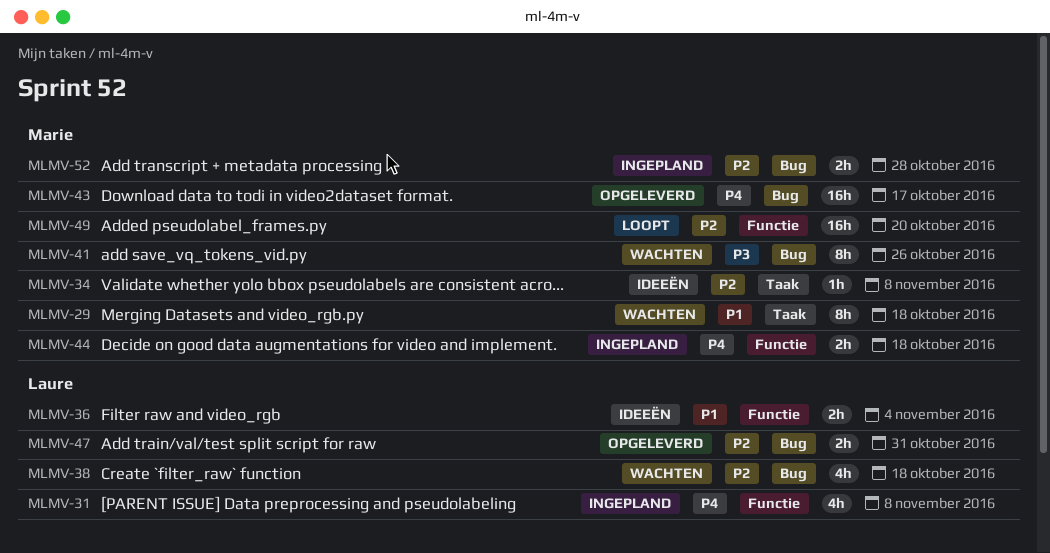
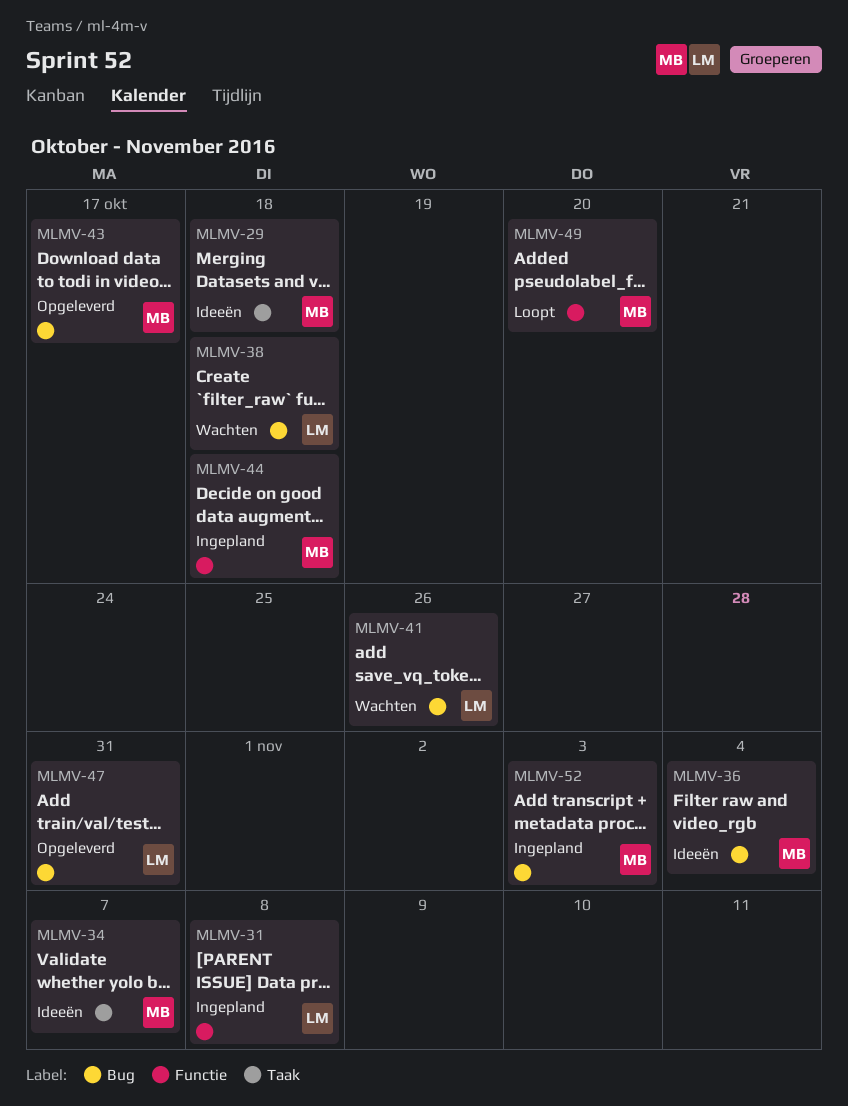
MLMV-29, status: Wachten -> Ideeën
MLMV-34, due: Nov 8 -> Nov 7
MLMV-36, owner: Laure -> Marie
MLMV-36, label: Functie -> Bug
MLMV-41, owner: Marie -> Laure
MLMV-52, due: Oct 28 -> Nov 3

